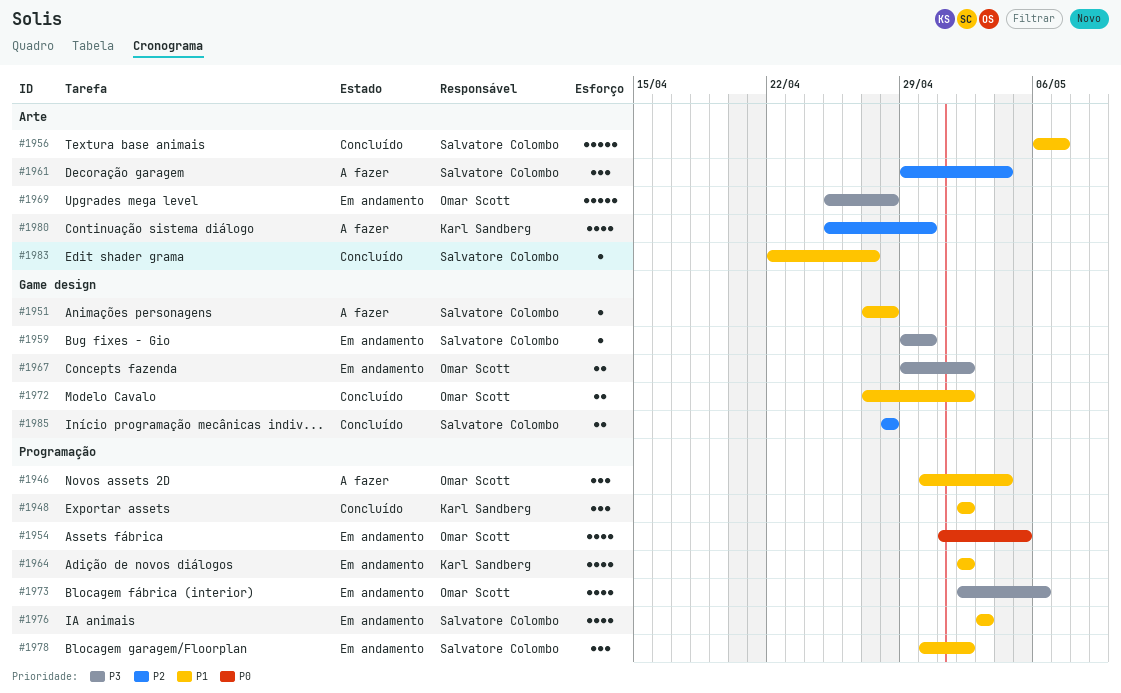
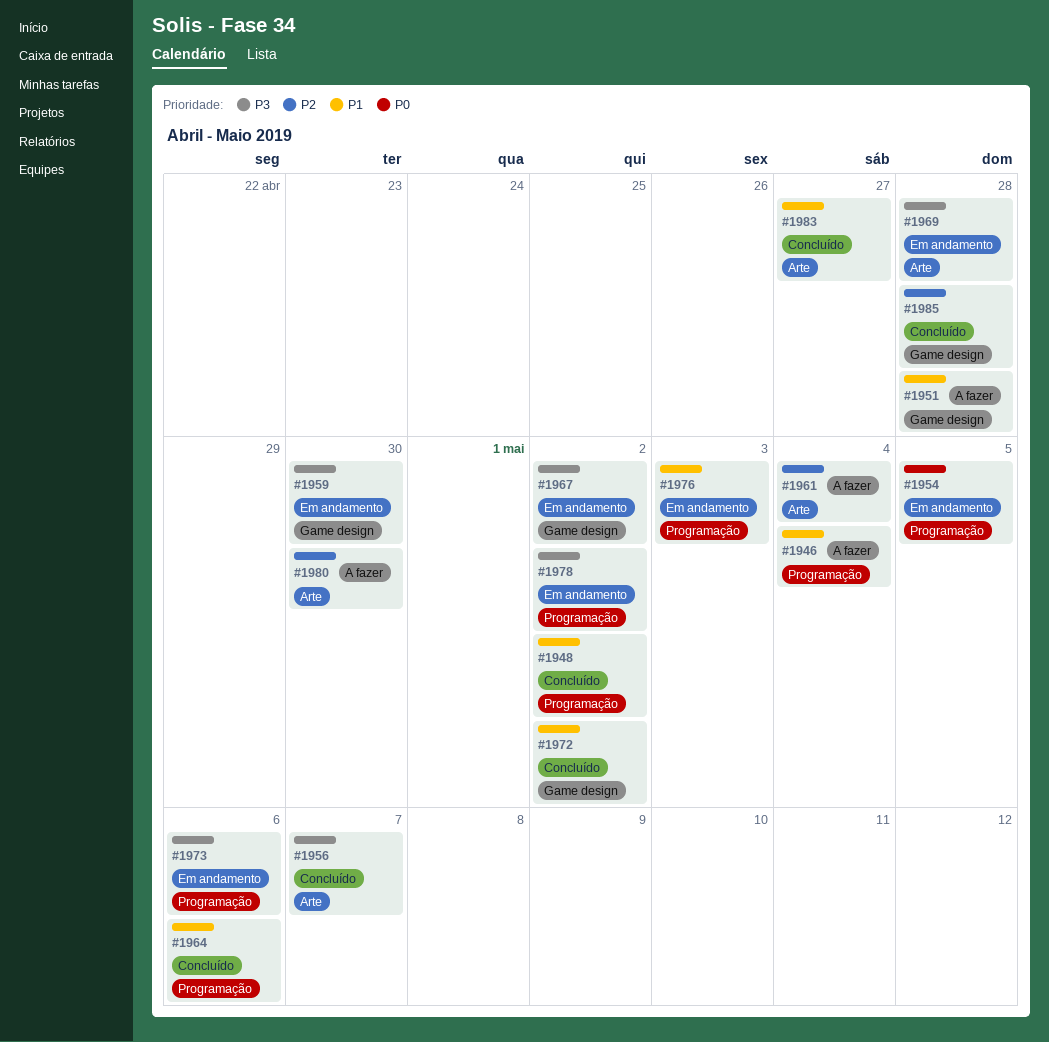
#1956, priority: P1 -> P3
#1964, status: Em andamento -> Concluído
#1964, due: May 2 -> May 6
#1978, priority: P1 -> P3

